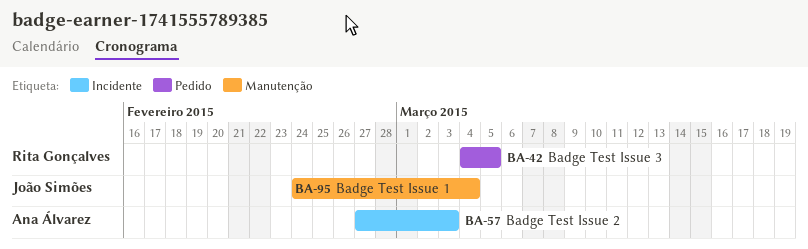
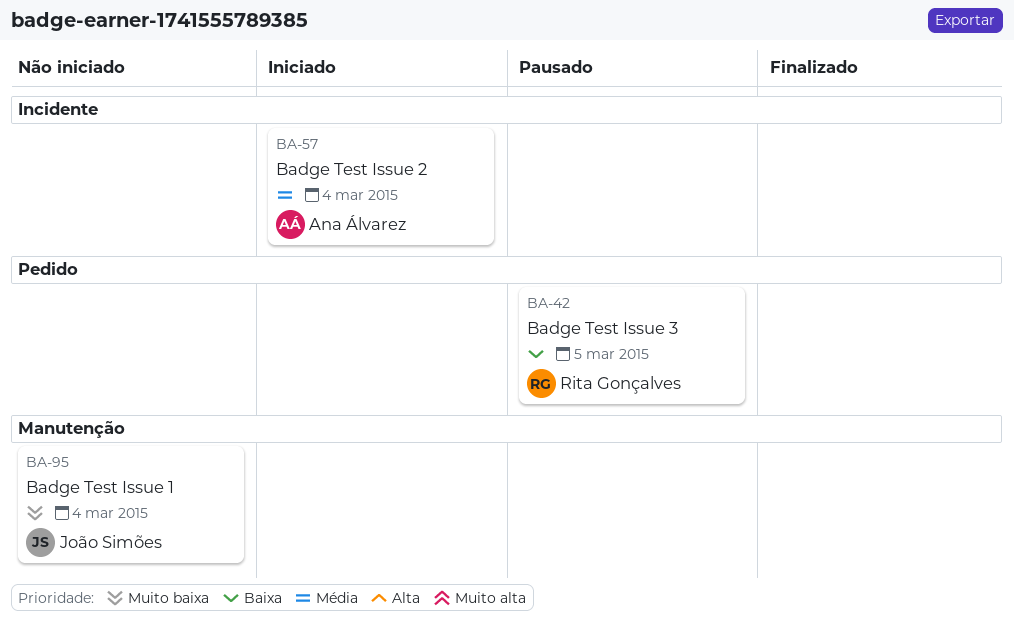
BA-57, due: Mar 3 -> Mar 4

